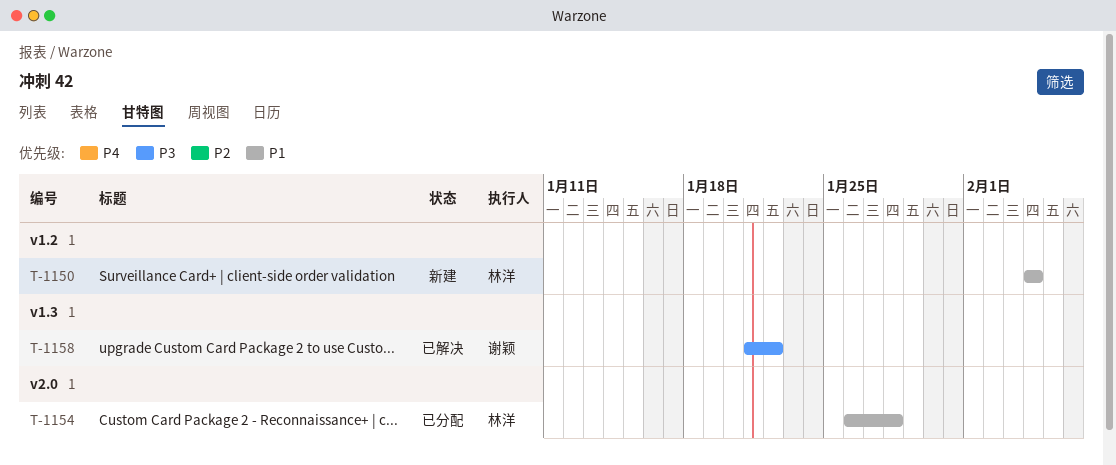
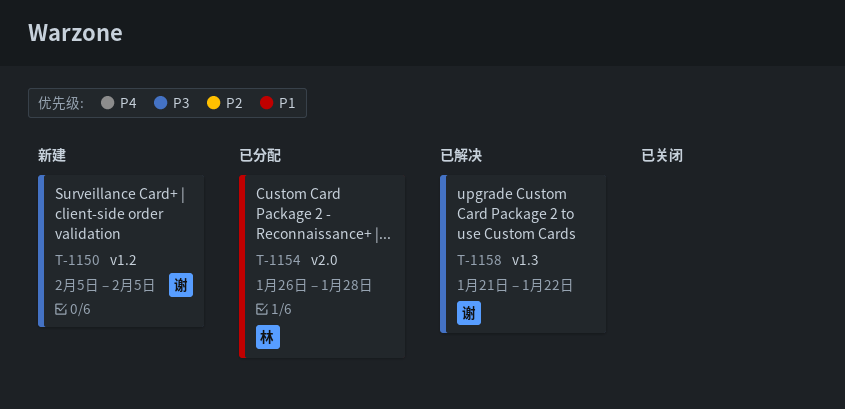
T-1150, owner: 林洋 -> 谢颖
T-1150, priority: P1 -> P3
T-1150, start: Feb 4 -> Feb 5
T-1150, due: Feb 4 -> Feb 5

